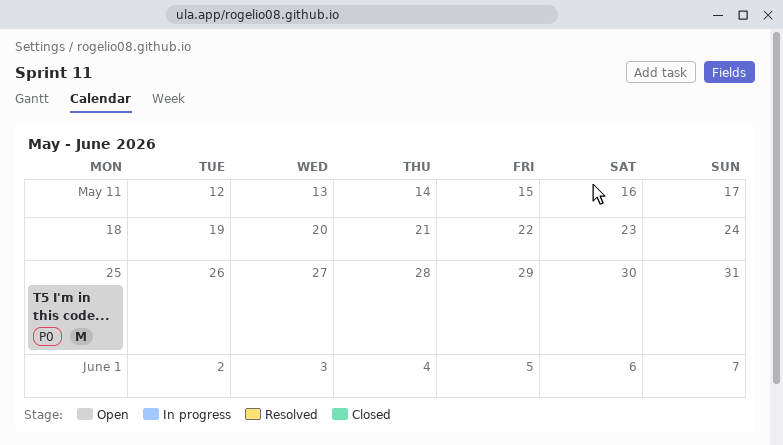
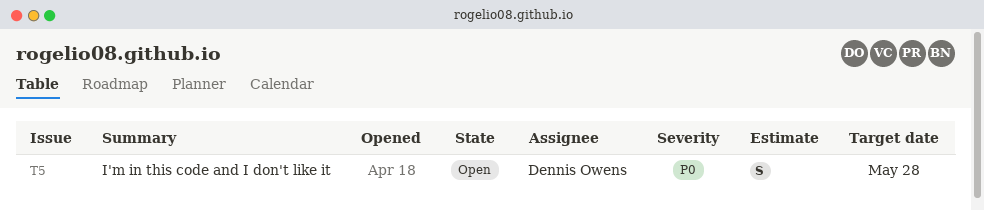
T5, estimate: M -> S
T5, due: May 25 -> May 28

